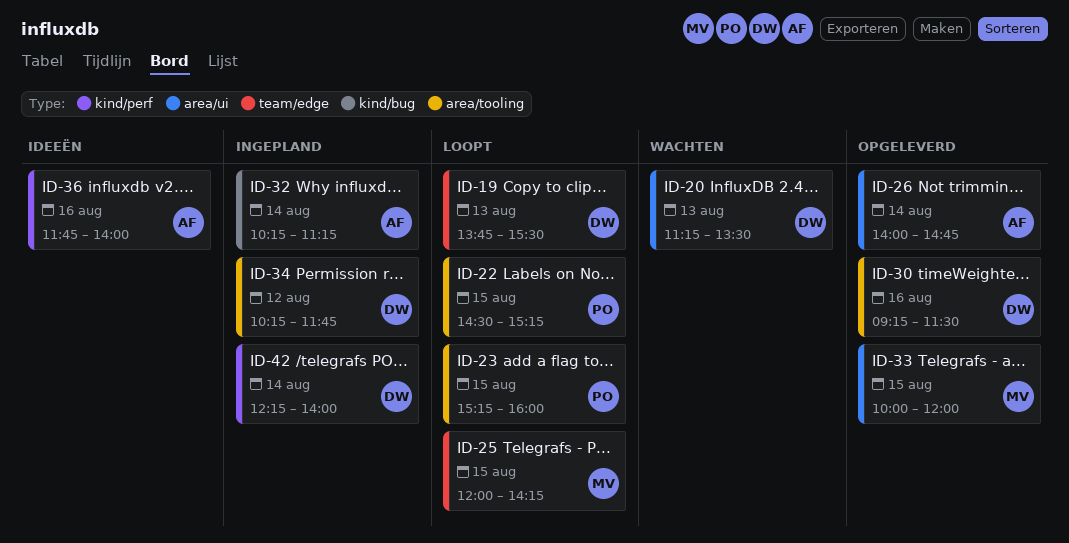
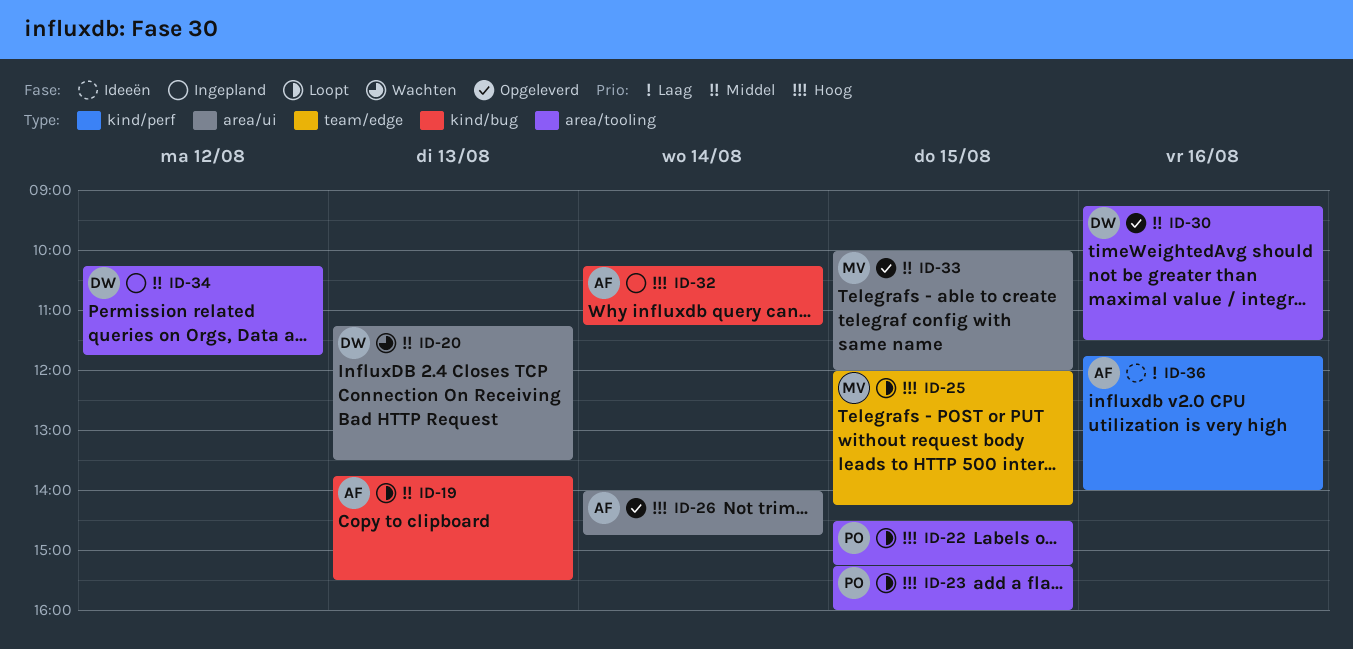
ID-19, owner: DW -> AF
ID-19, label: team/edge -> kind/bug
ID-42: present -> none

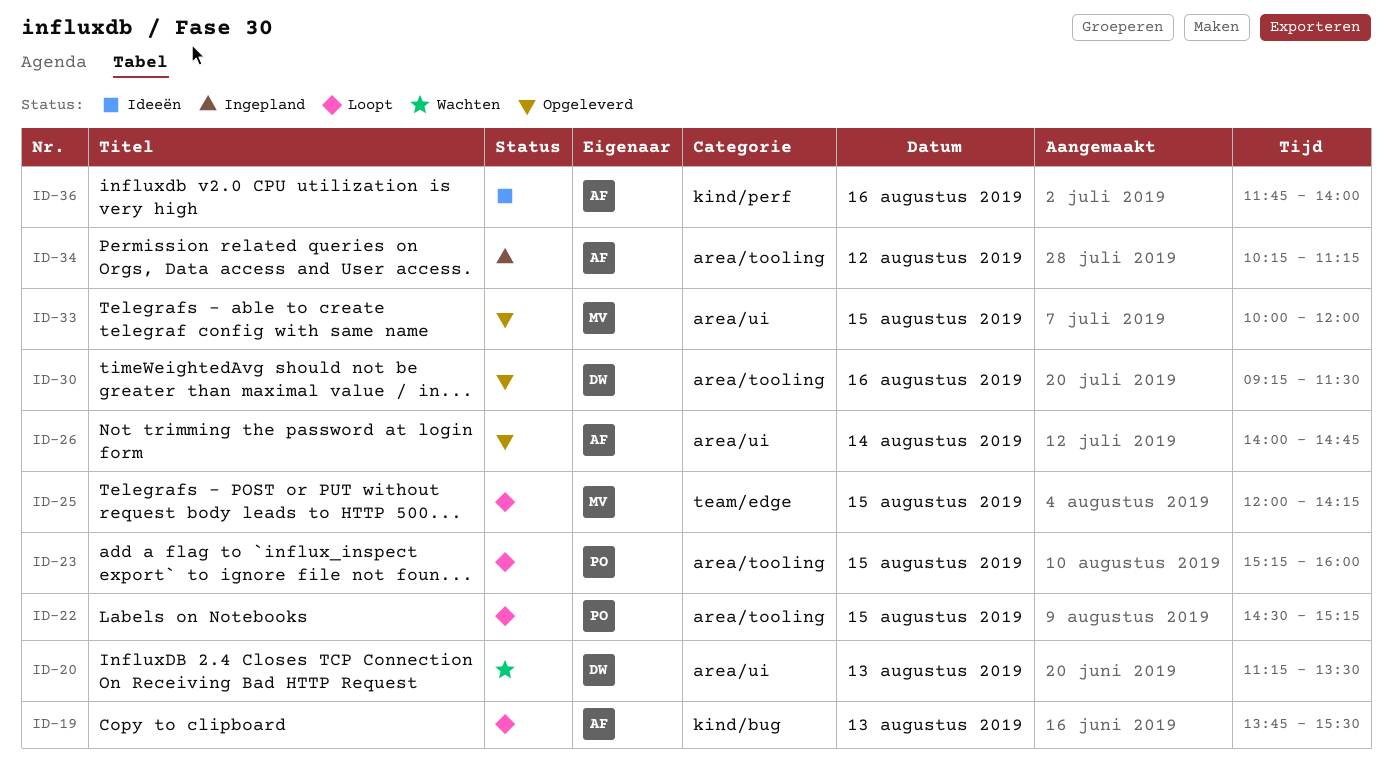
ID-32: present -> none
ID-34, owner: DW -> AF
ID-34, ends: 11:45 -> 11:15

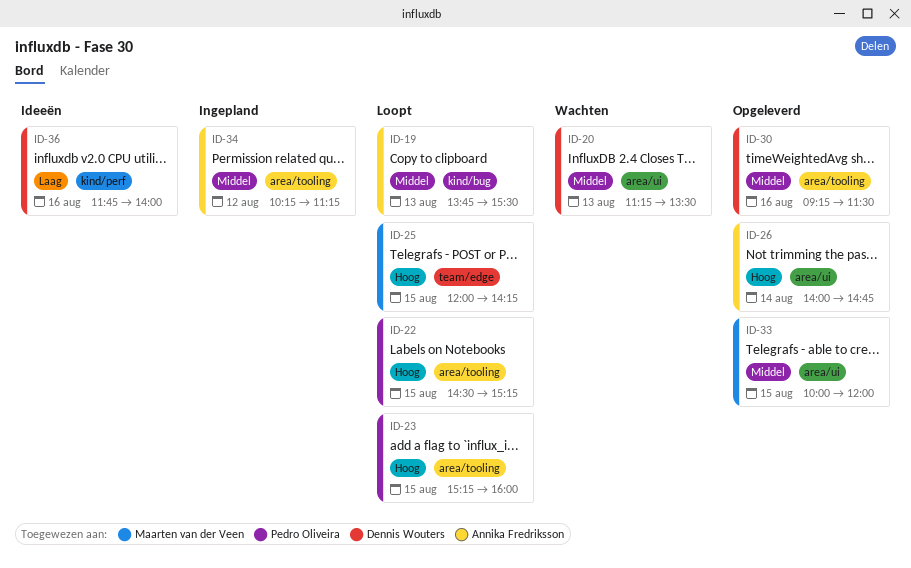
ID-36, owner: Annika Fredriksson -> Dennis Wouters

